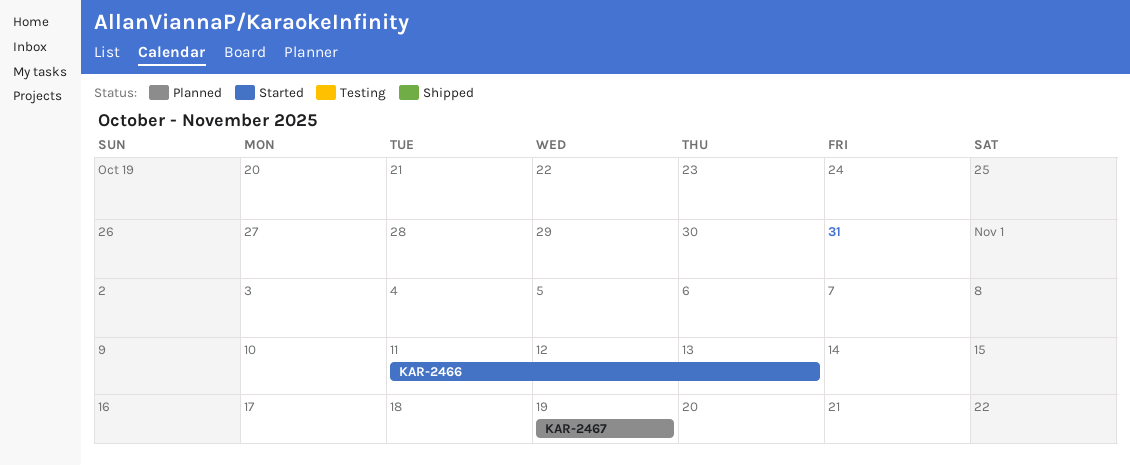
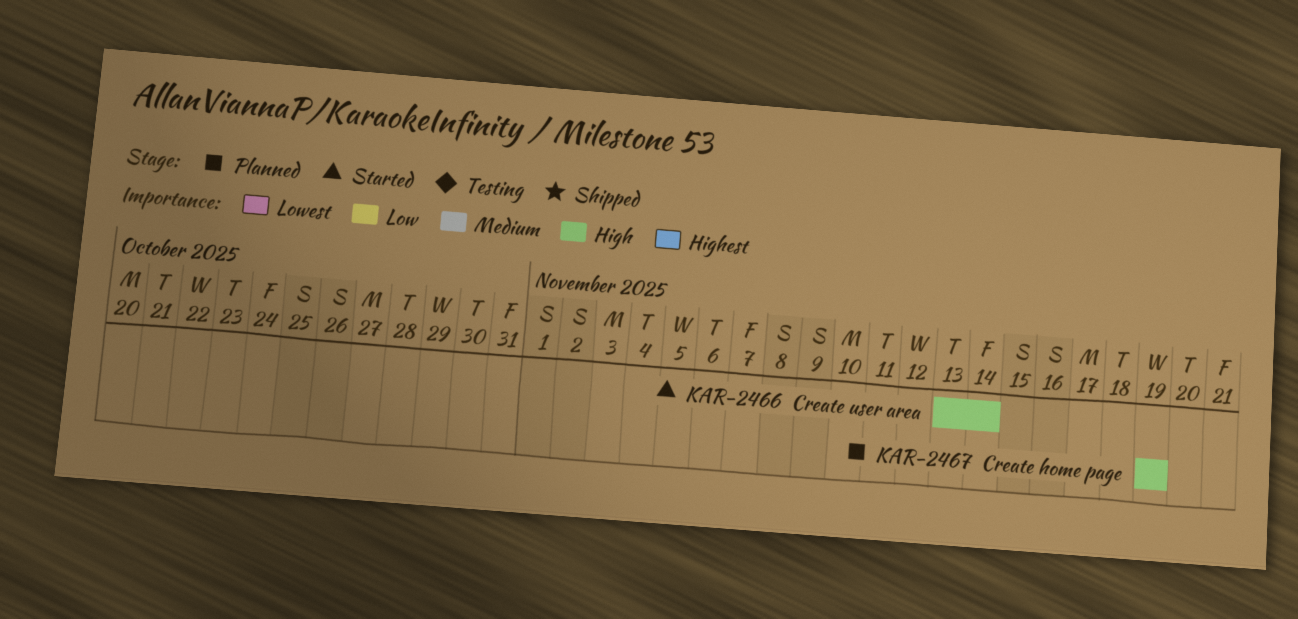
KAR-2466, start: Nov 11 -> Nov 13
KAR-2466, due: Nov 13 -> Nov 14

